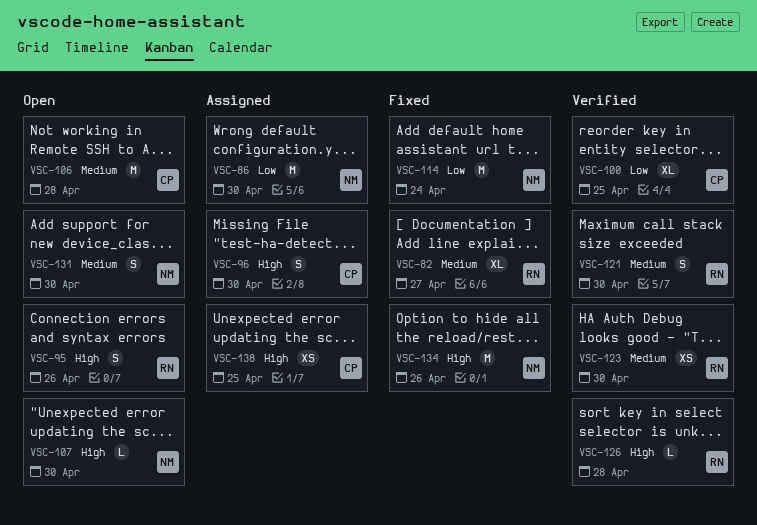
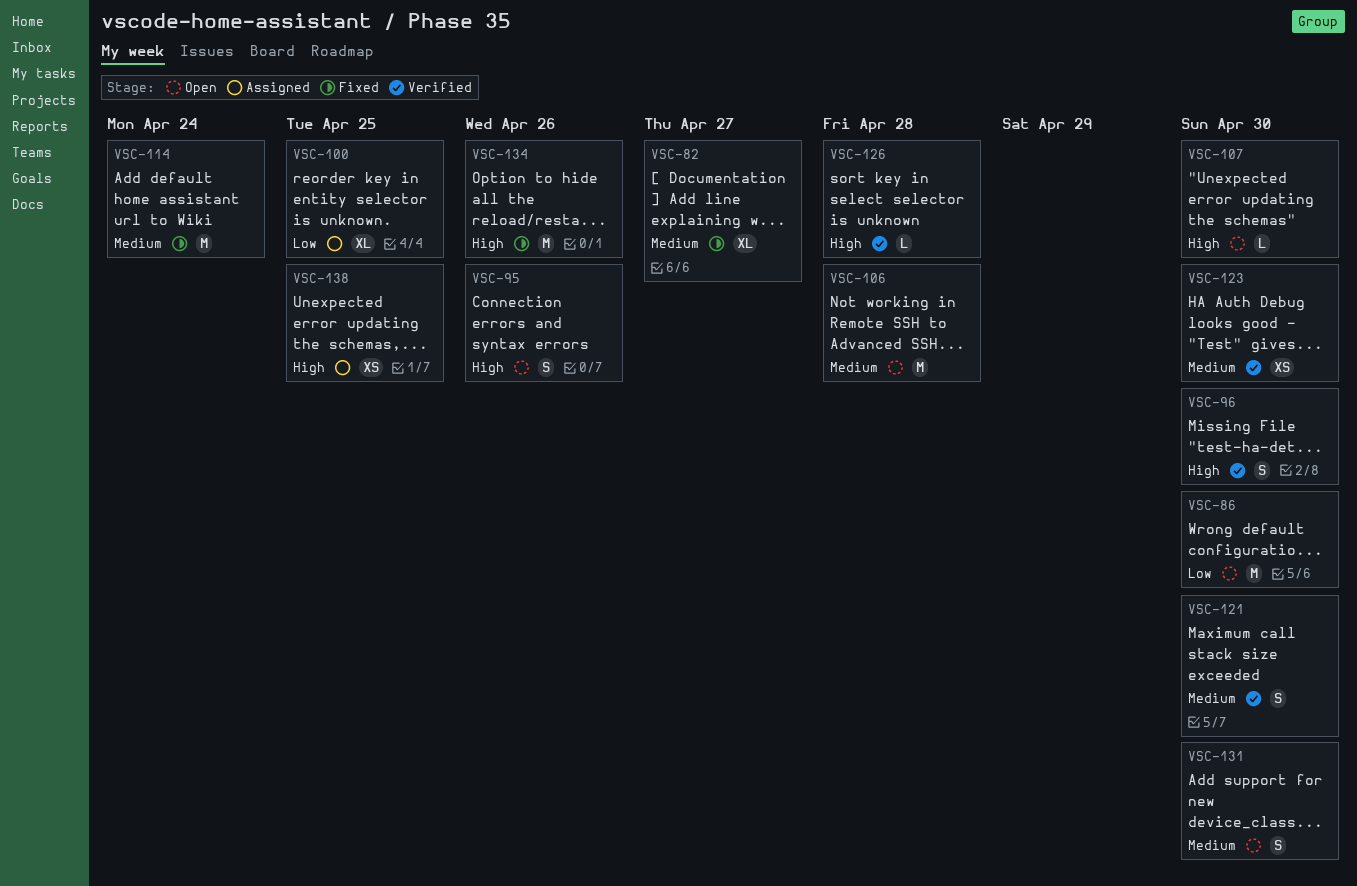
VSC-86, status: Assigned -> Open
VSC-96, status: Assigned -> Verified
VSC-100, status: Verified -> Assigned
VSC-114, priority: Low -> Medium

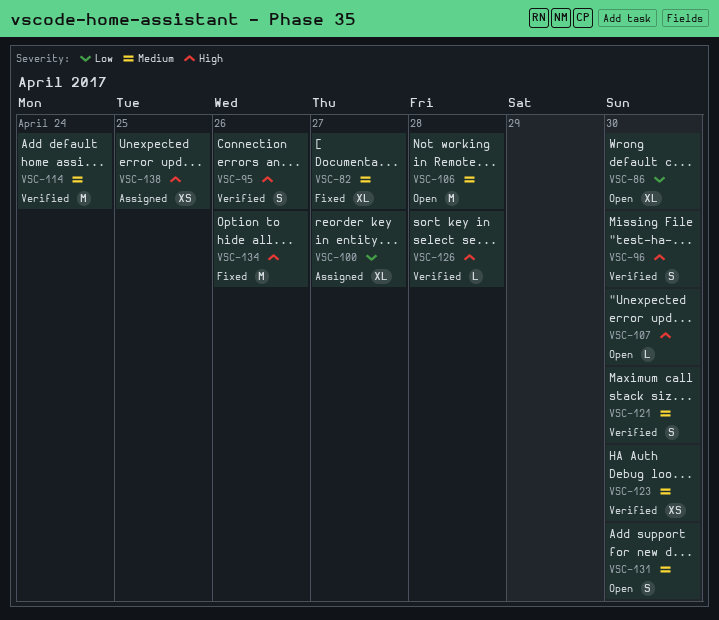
VSC-86, estimate: M -> XL
VSC-95, status: Open -> Verified
VSC-100, due: Apr 25 -> Apr 27
VSC-114, status: Fixed -> Verified

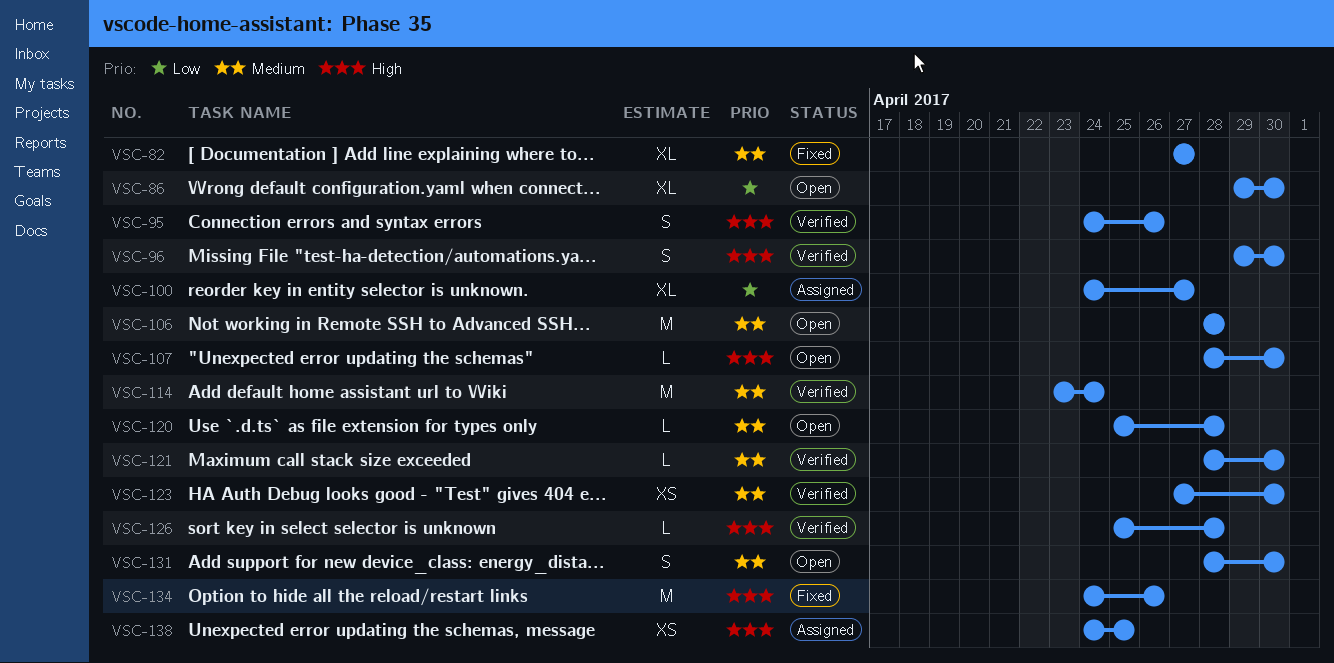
VSC-120: none -> present
VSC-121, estimate: S -> L

